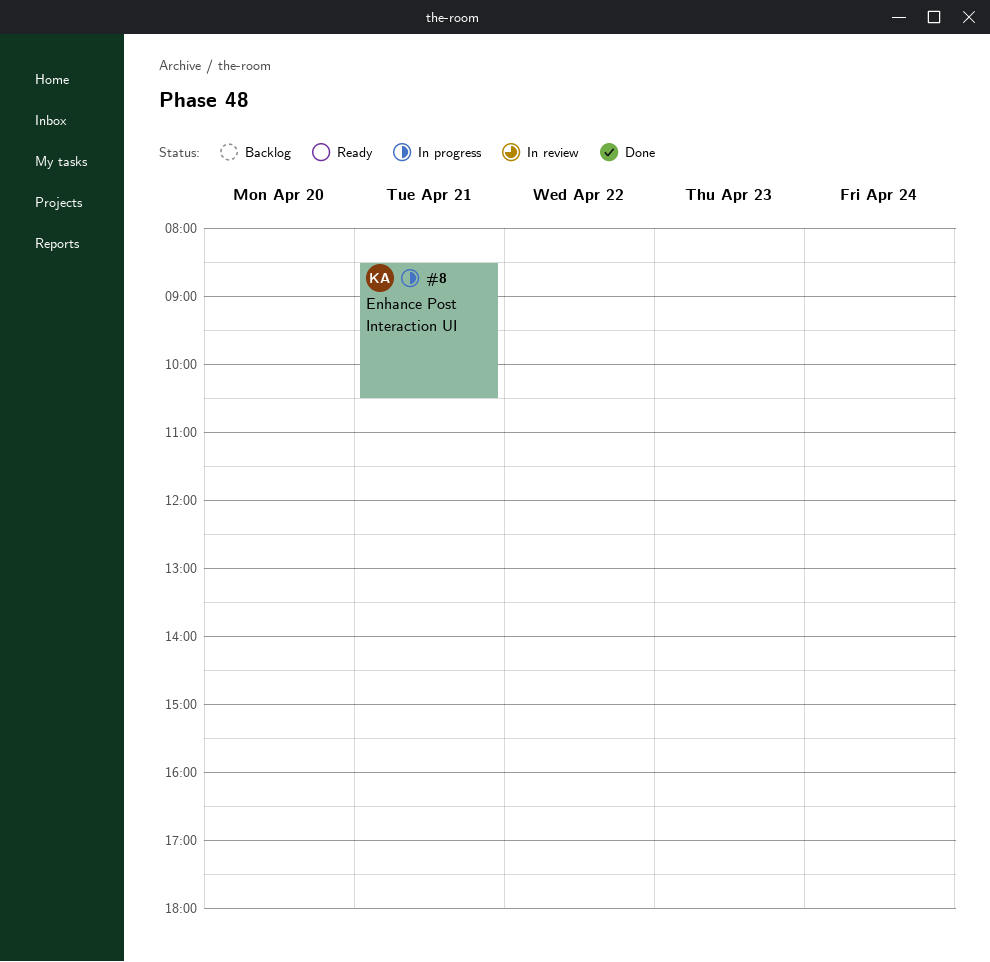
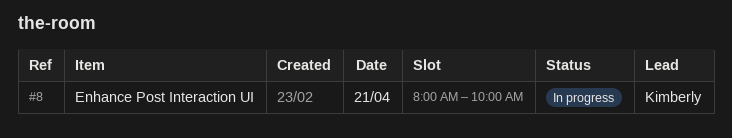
#8, begins: 08:30 -> 08:00
#8, ends: 10:30 -> 10:00

